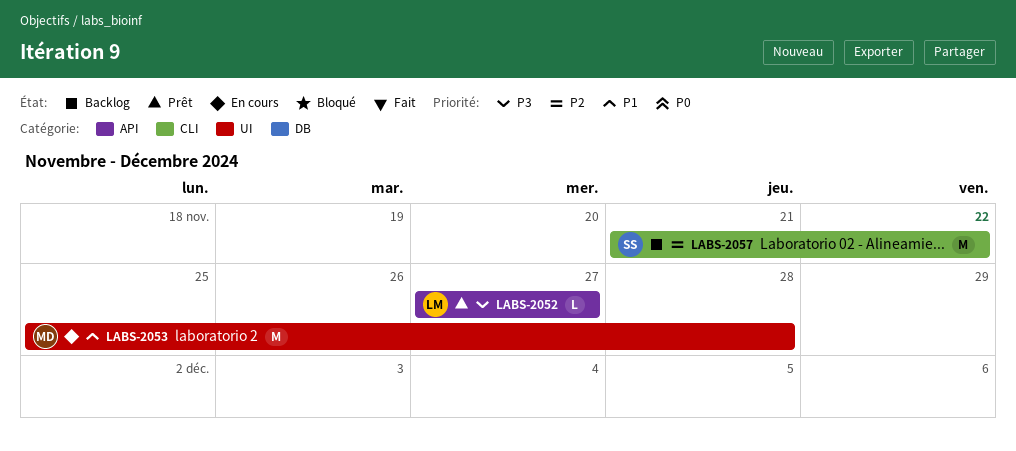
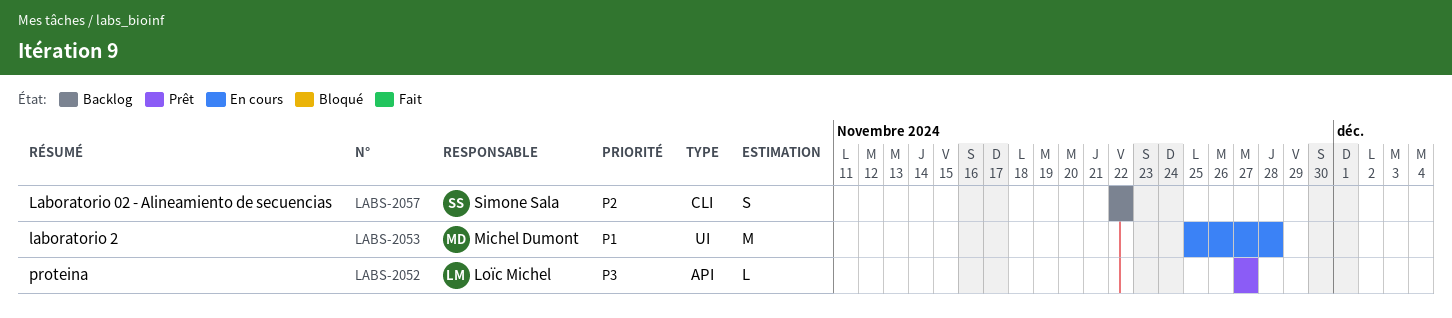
LABS-2057, estimate: M -> S
LABS-2057, start: Nov 21 -> Nov 22

